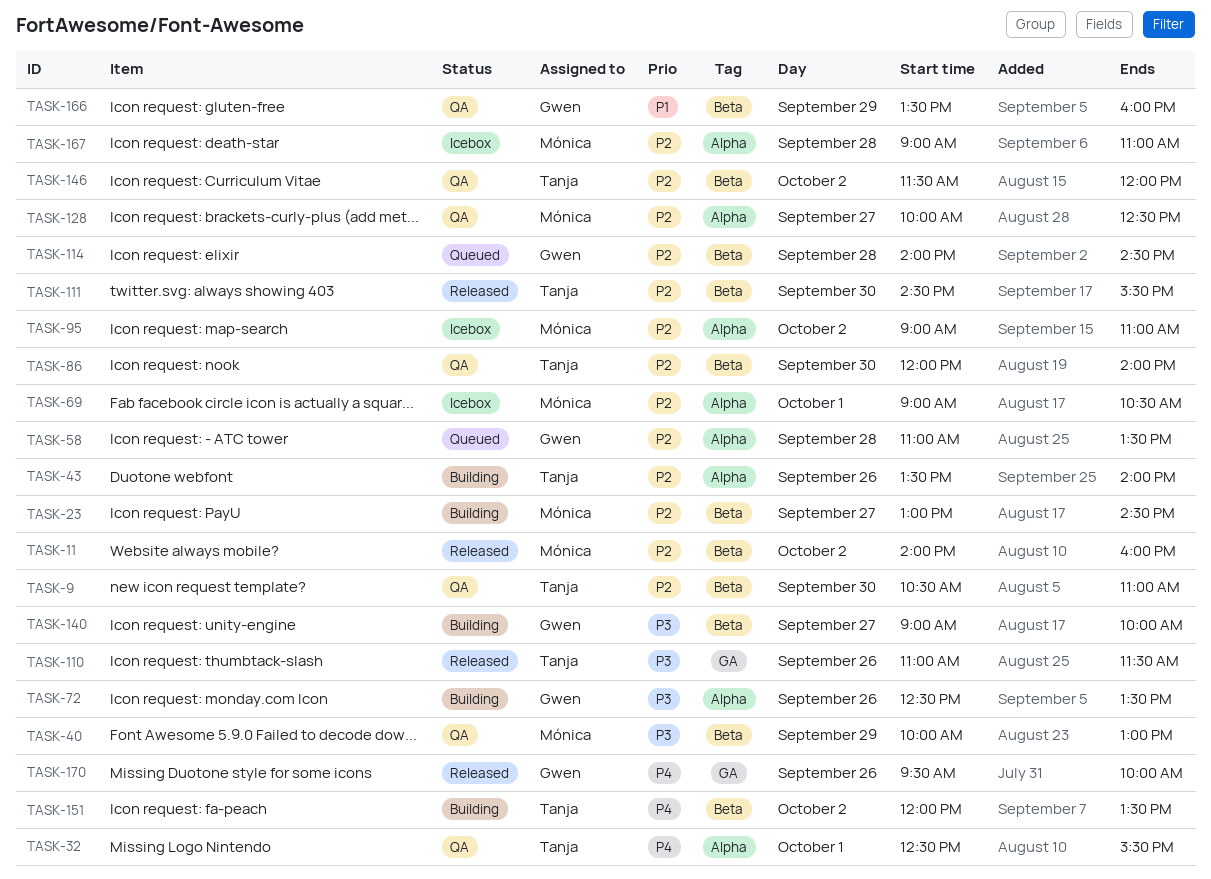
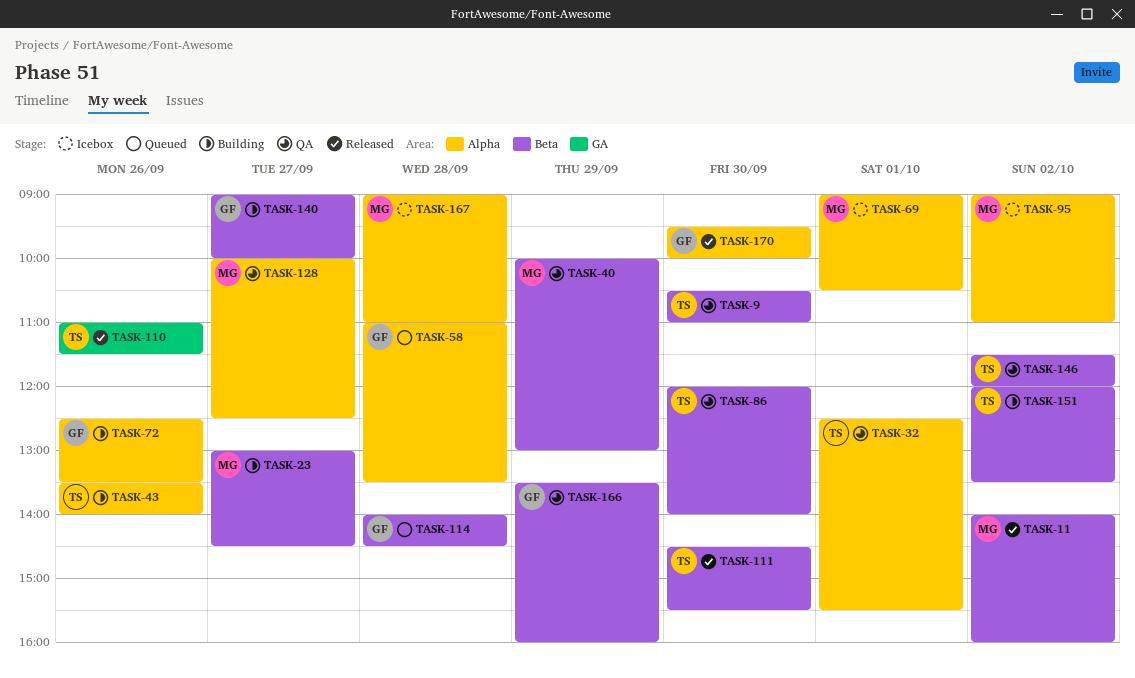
TASK-170, label: GA -> Alpha
TASK-170, day: Sep 26 -> Sep 30

